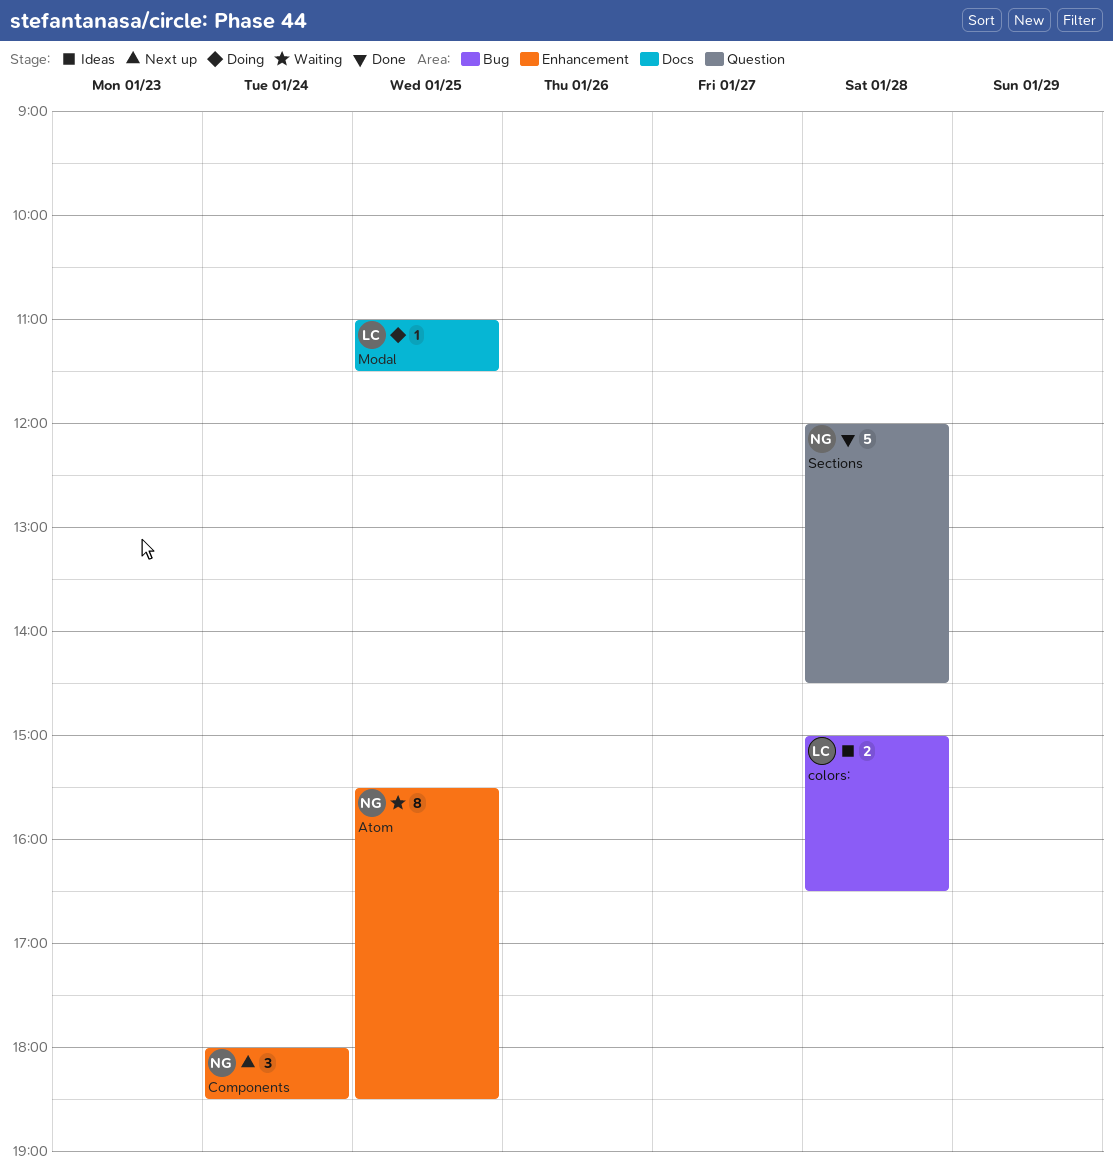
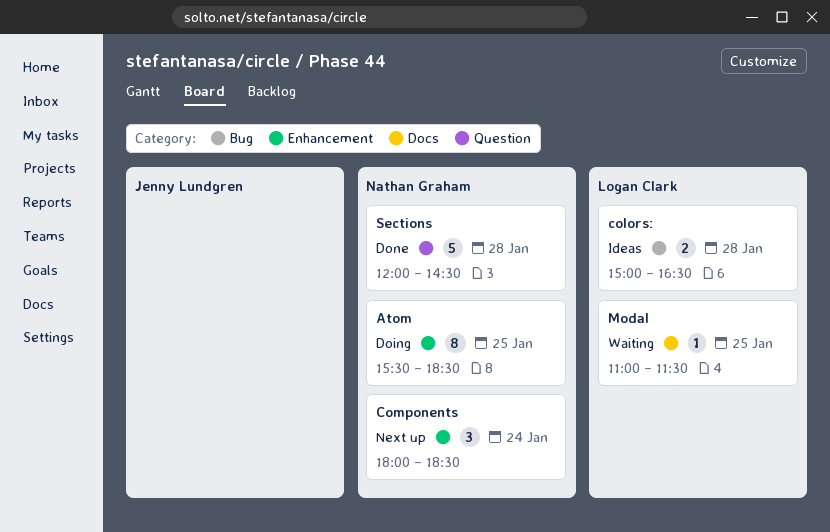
Atom, status: Waiting -> Doing
Modal, status: Doing -> Waiting

